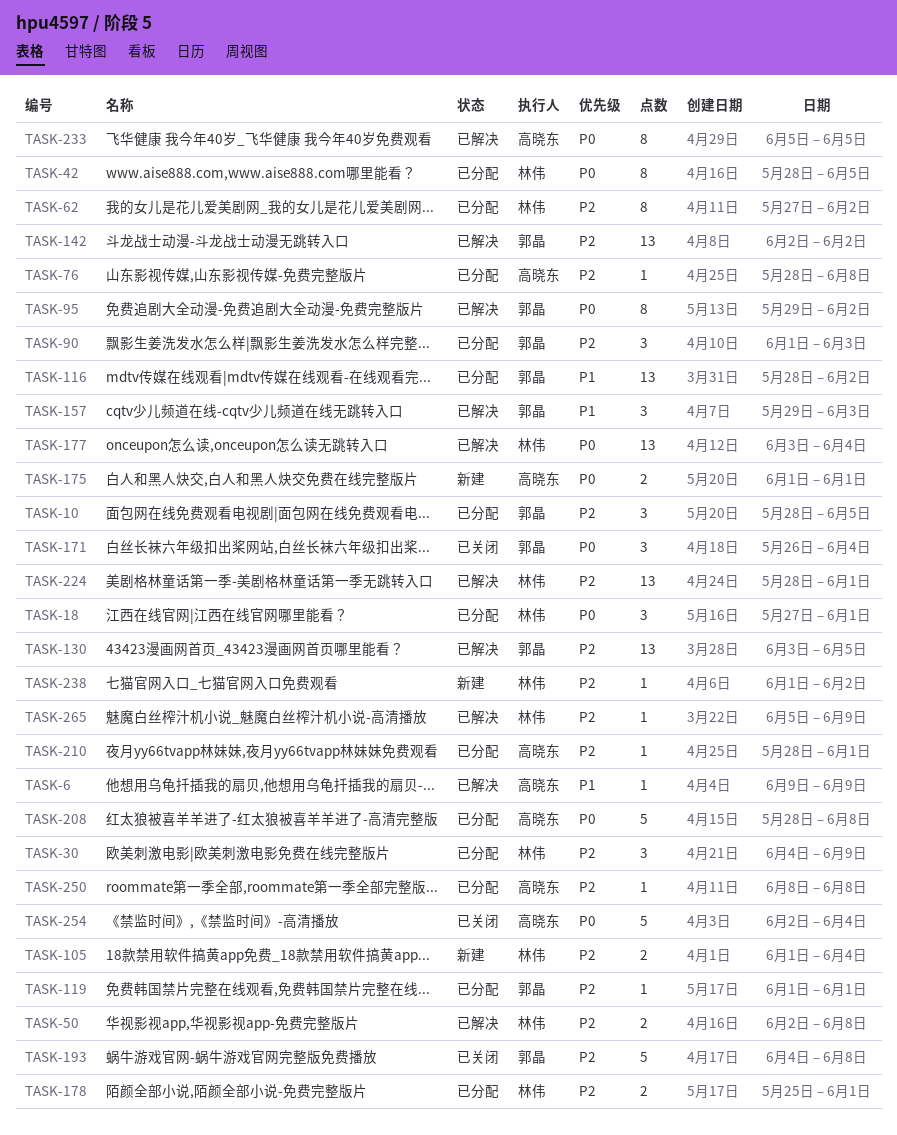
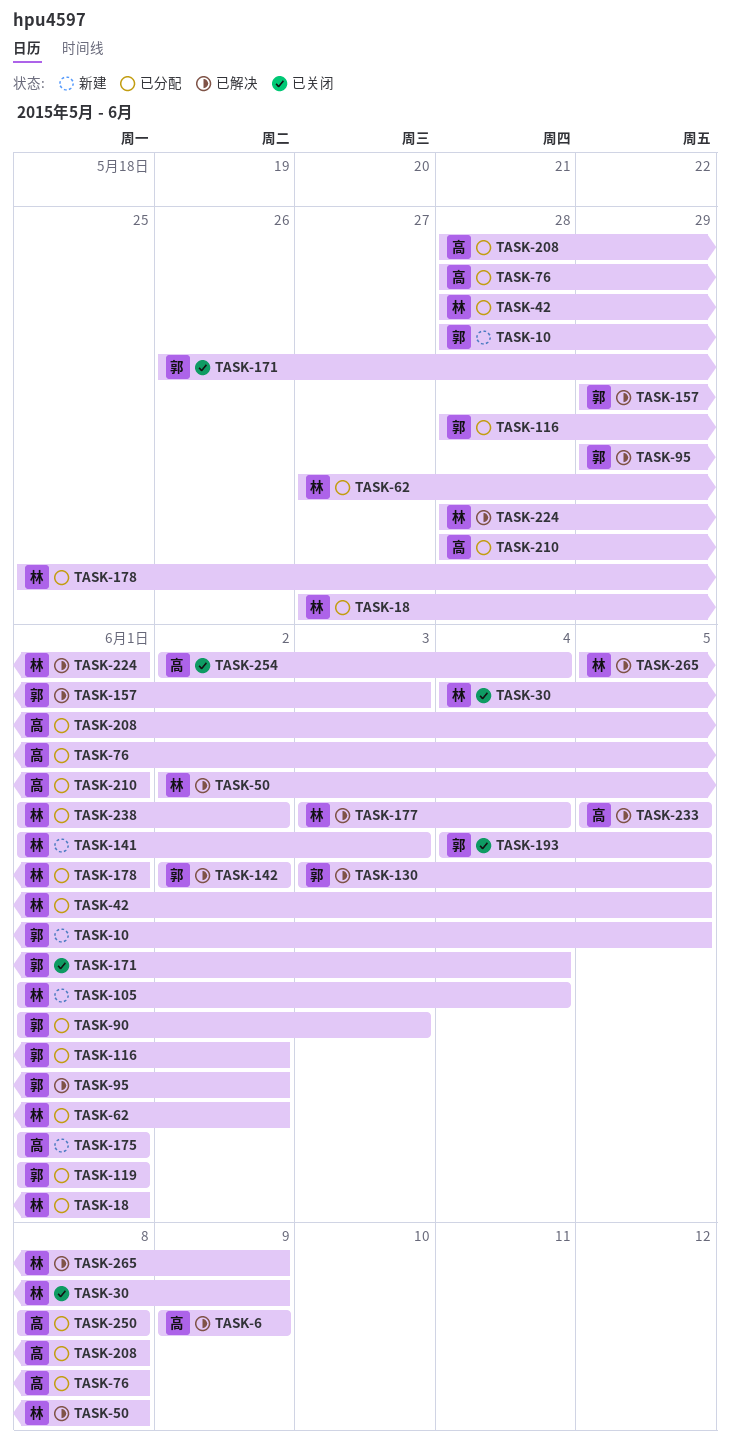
TASK-10, status: 已分配 -> 新建
TASK-30, status: 已分配 -> 已关闭
TASK-141: none -> present
TASK-193, due: Jun 8 -> Jun 5
TASK-238, status: 新建 -> 已分配

